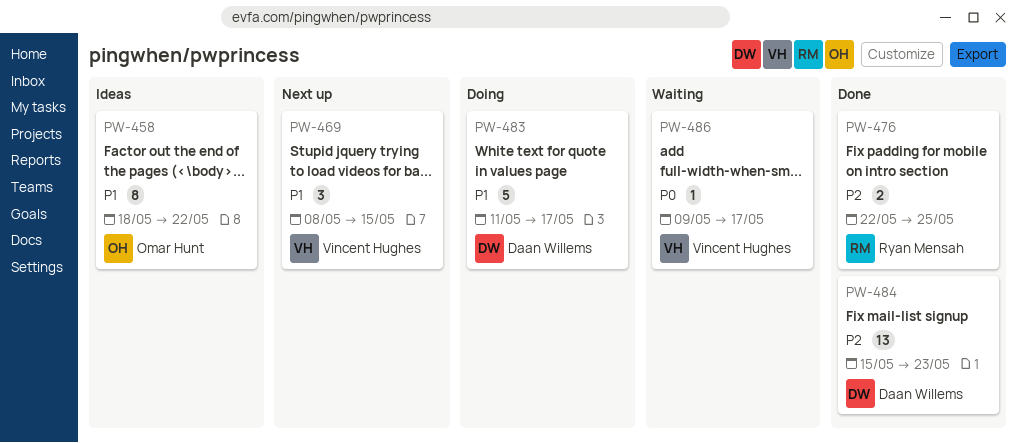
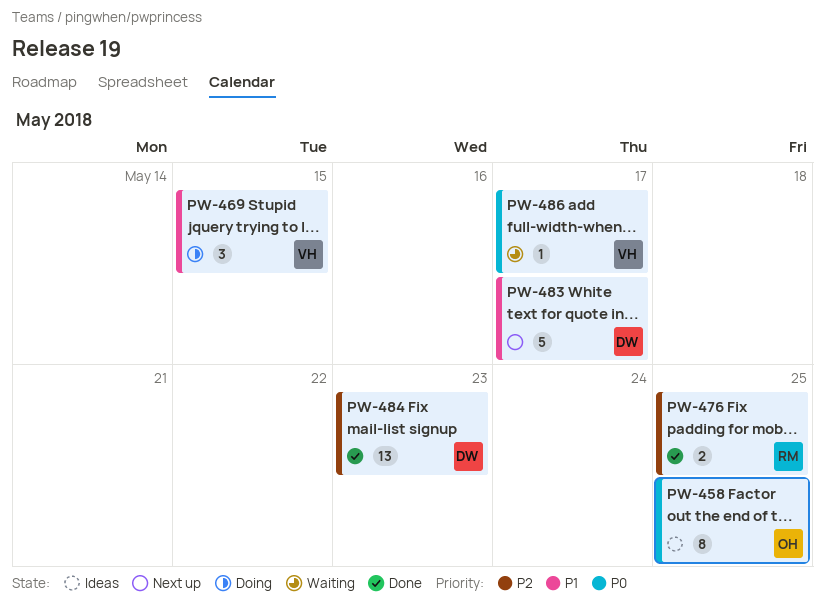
PW-458, priority: P1 -> P0
PW-458, due: May 22 -> May 25
PW-469, status: Next up -> Doing
PW-483, status: Doing -> Next up

